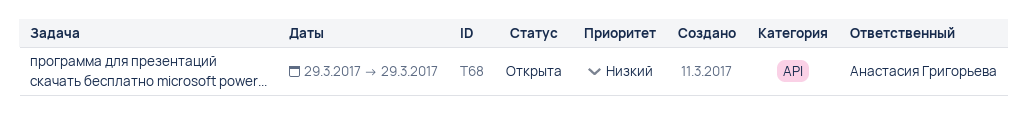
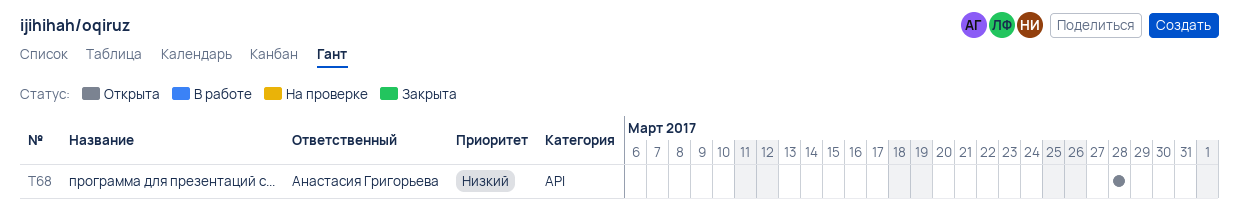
T68, start: Mar 29 -> Mar 28
T68, due: Mar 29 -> Mar 28

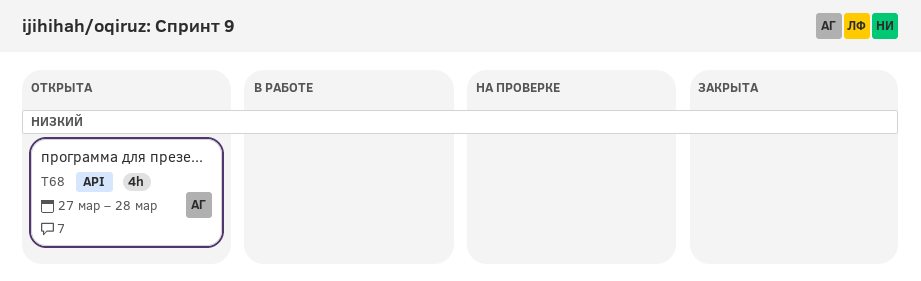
T68, start: Mar 28 -> Mar 27

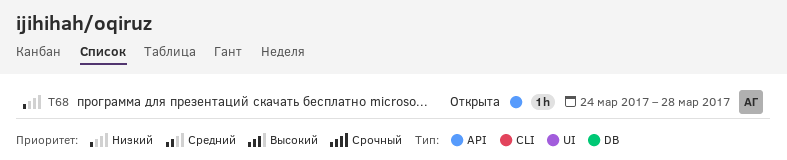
T68, estimate: 4h -> 1h
T68, start: Mar 27 -> Mar 24

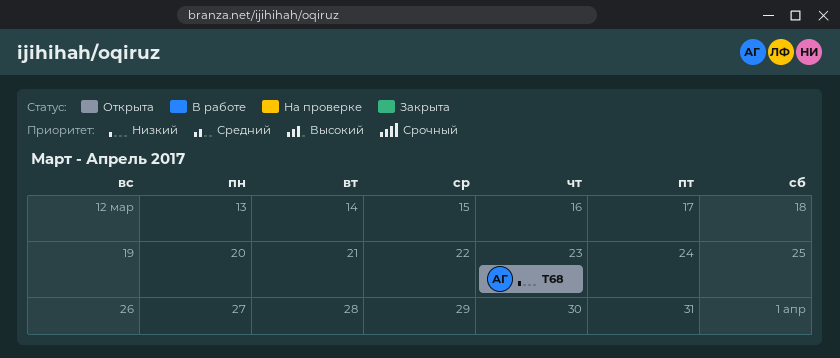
T68, start: Mar 24 -> Mar 23
T68, due: Mar 28 -> Mar 23

